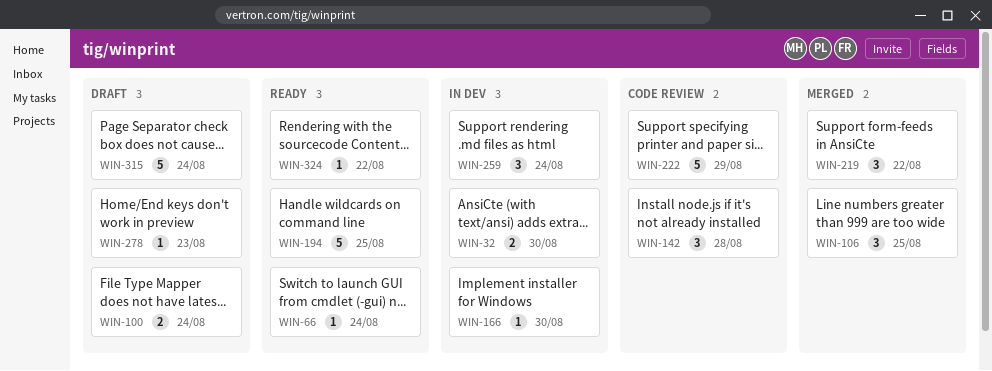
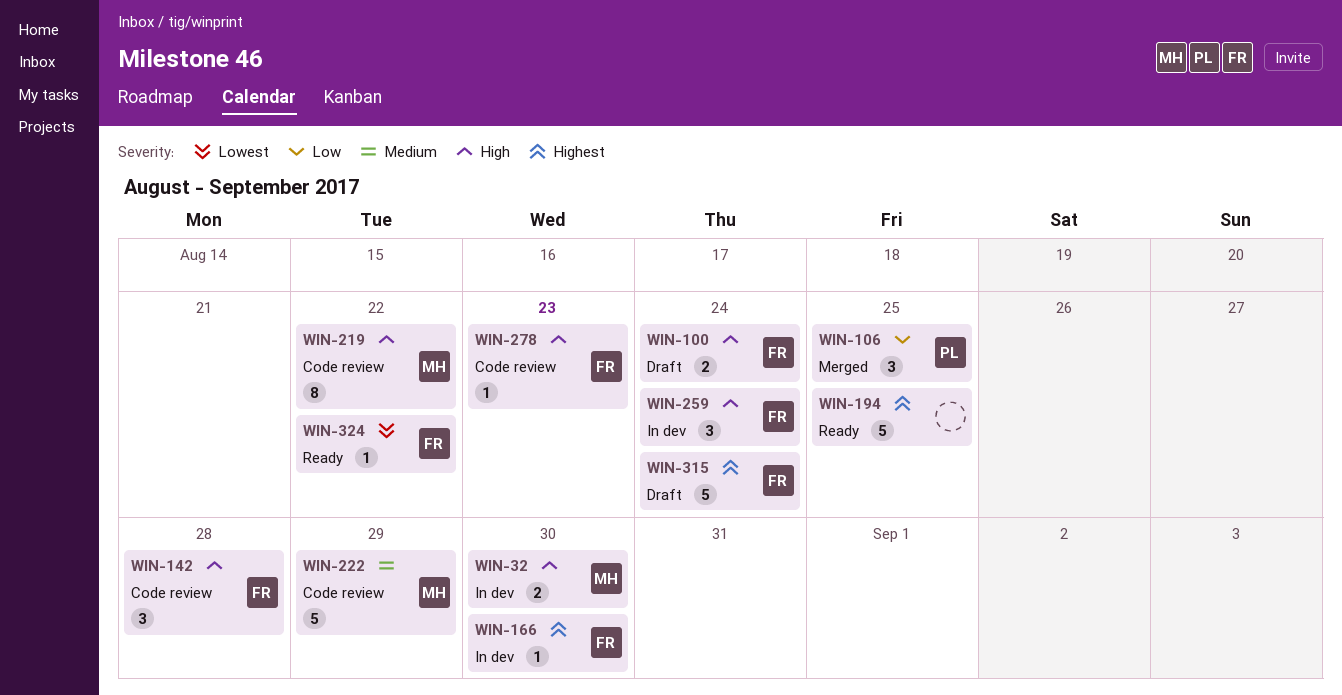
WIN-66: present -> none
WIN-219, status: Merged -> Code review
WIN-219, estimate: 3 -> 8
WIN-278, status: Draft -> Code review

